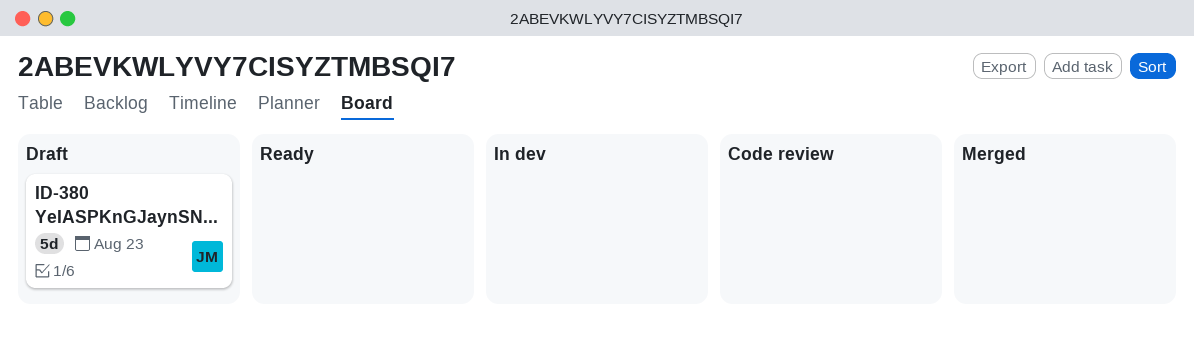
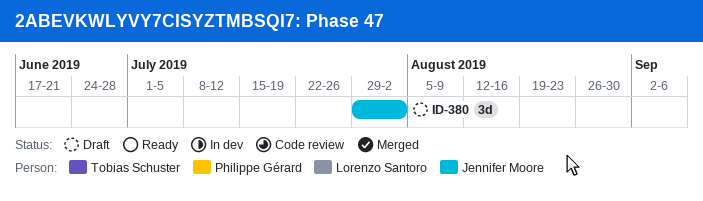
ID-380, estimate: 5d -> 3d
ID-380, due: Aug 23 -> Aug 2

